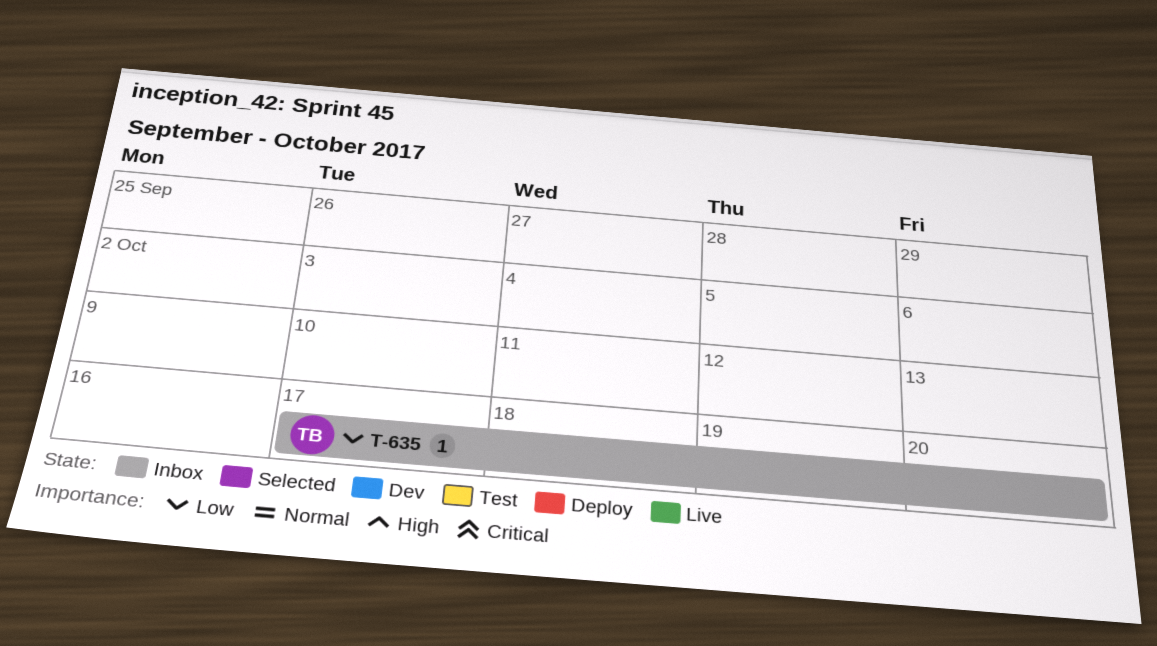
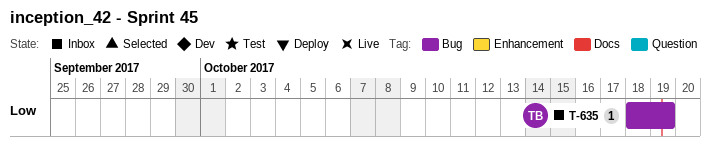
T-635, start: Oct 17 -> Oct 18
T-635, due: Oct 20 -> Oct 19

